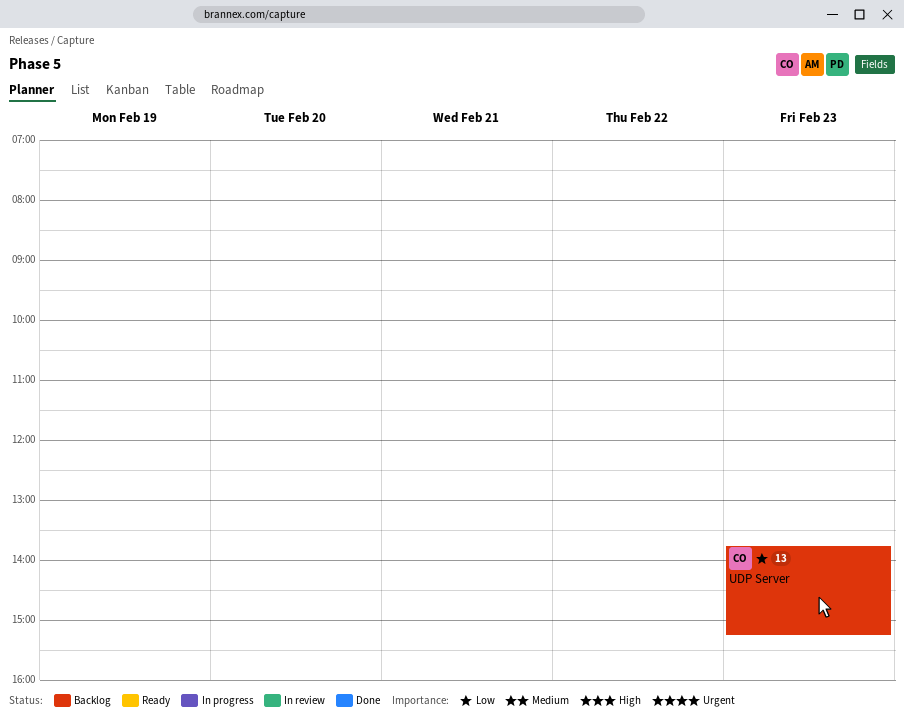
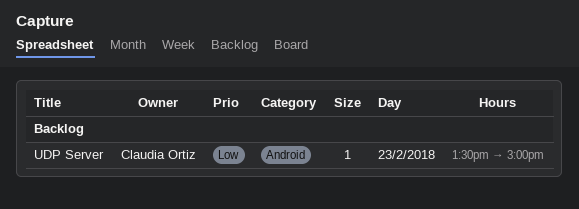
UDP Server, estimate: 13 -> 1
UDP Server, begins: 13:45 -> 13:30
UDP Server, ends: 15:15 -> 15:00

